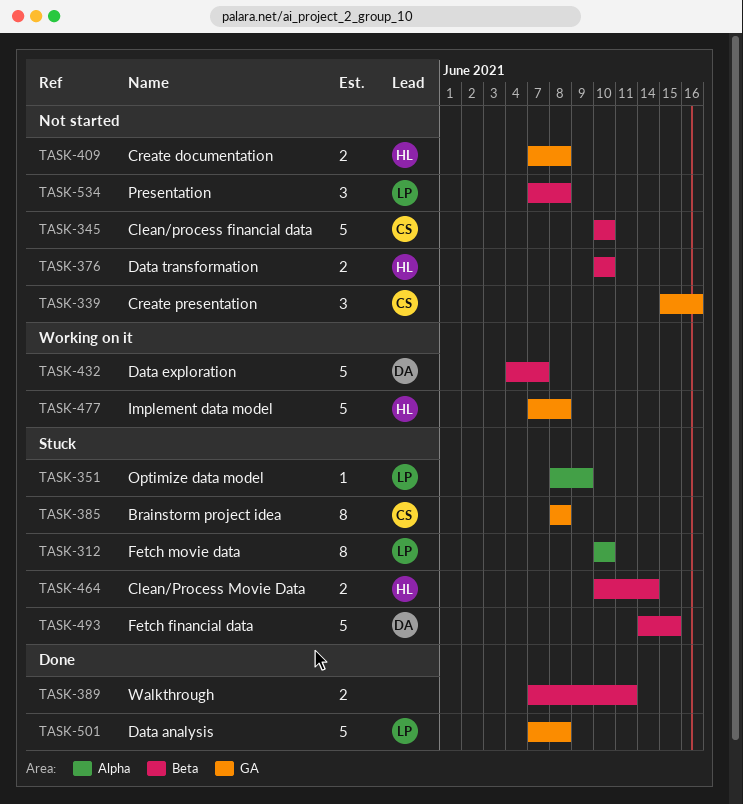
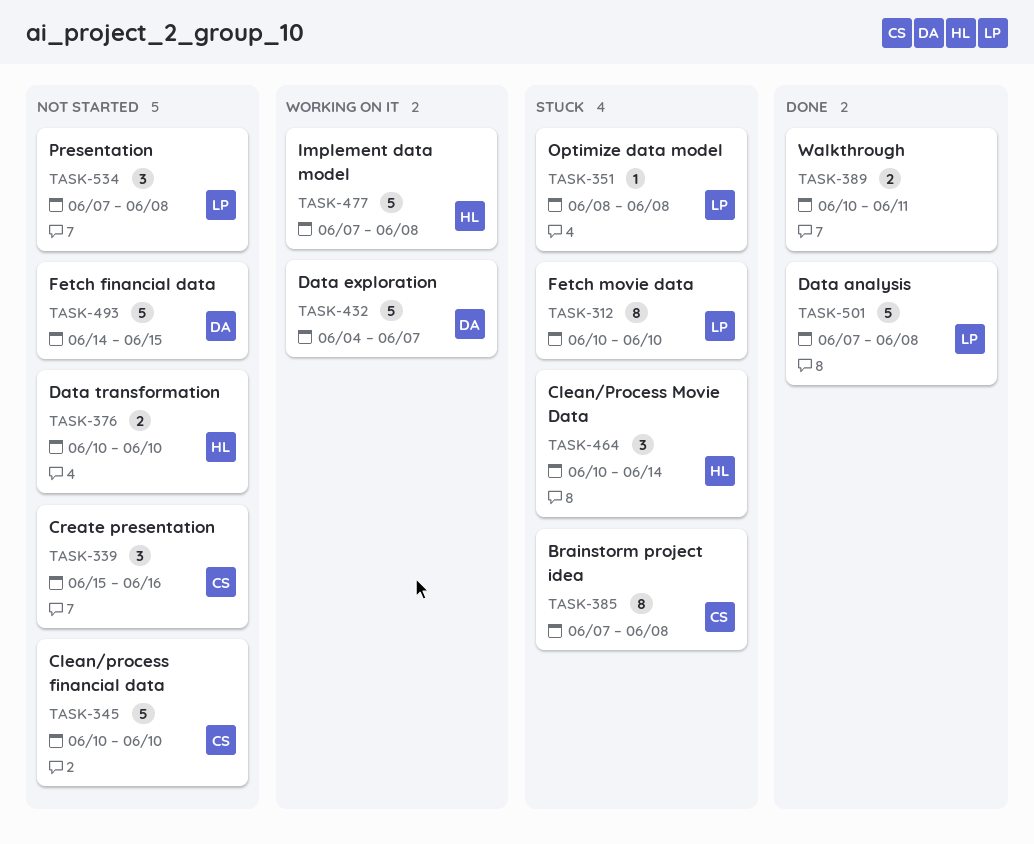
TASK-351, due: Jun 9 -> Jun 8
TASK-385, start: Jun 8 -> Jun 7
TASK-389, start: Jun 7 -> Jun 10
TASK-409: present -> none
TASK-464, estimate: 2 -> 3
TASK-493, status: Stuck -> Not started

